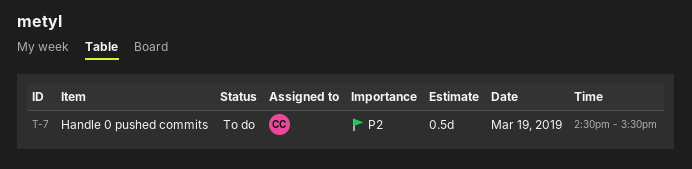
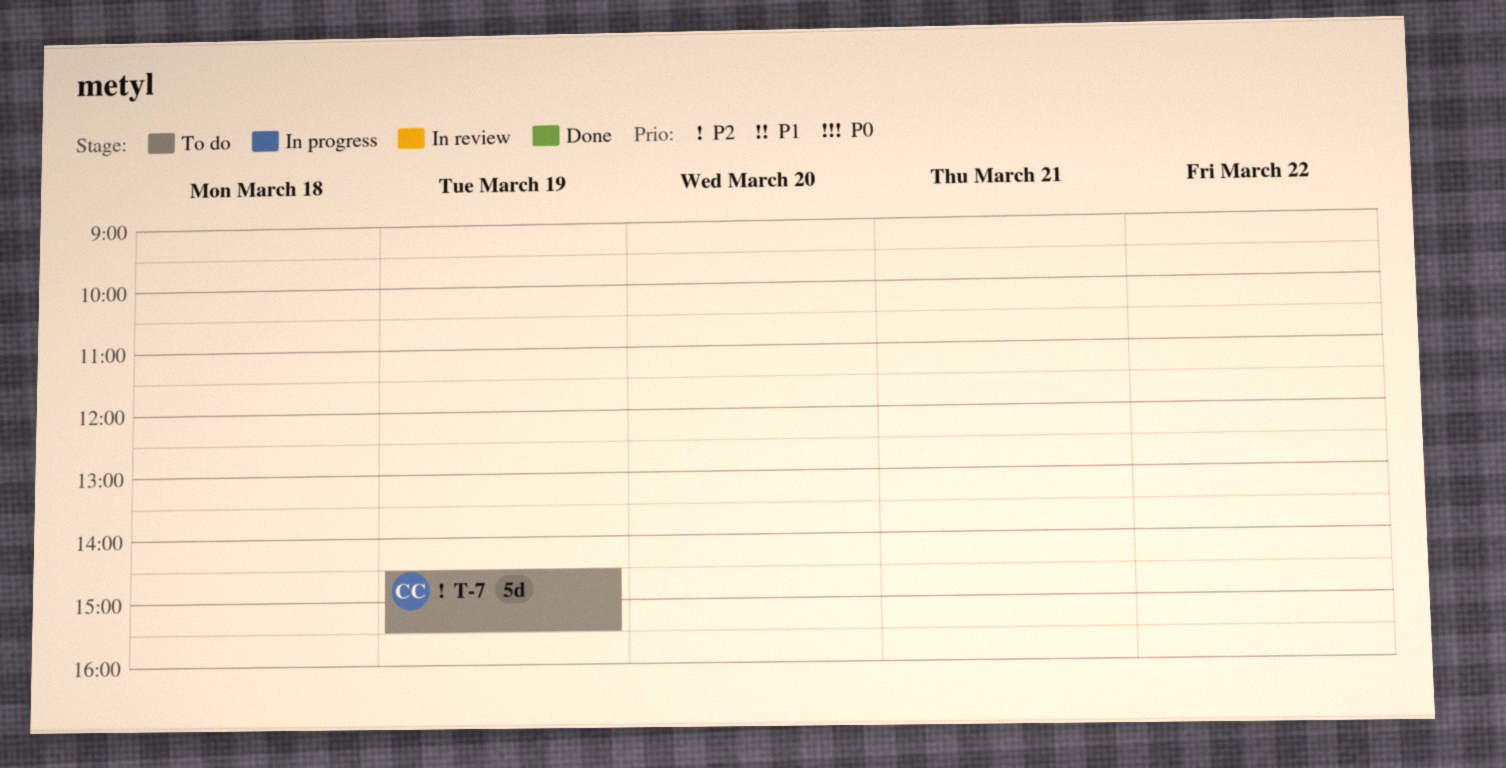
T-7, estimate: 0.5d -> 5d

